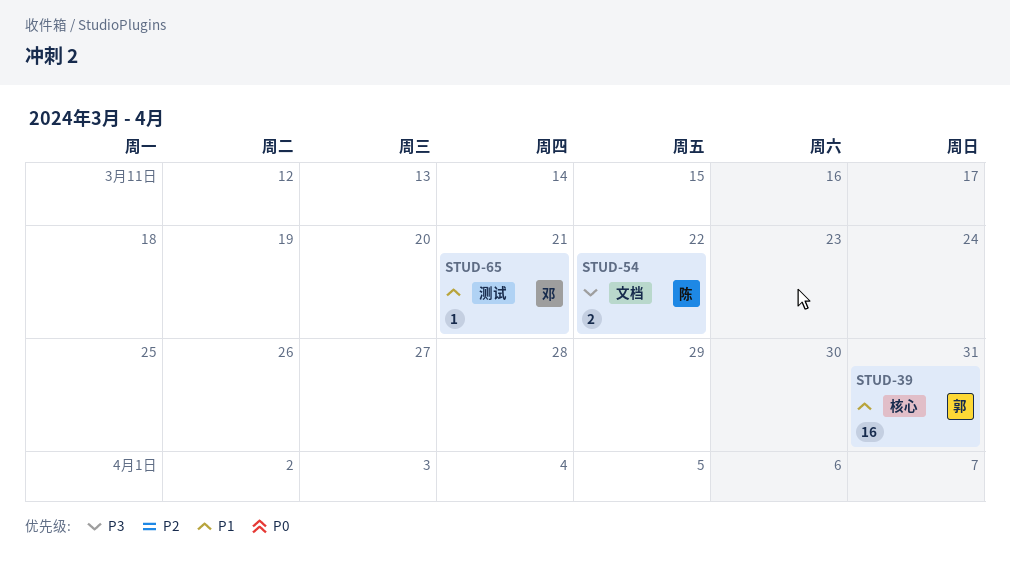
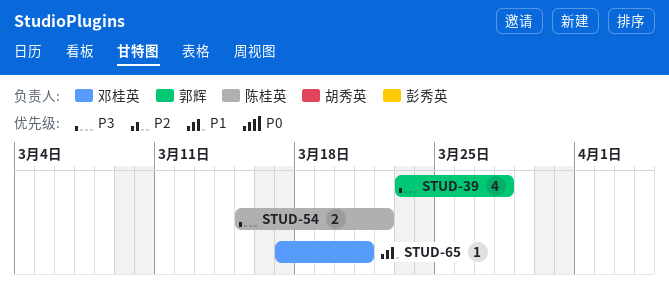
STUD-39, priority: P1 -> P3
STUD-39, estimate: 16 -> 4
STUD-39, due: Mar 31 -> Mar 28

